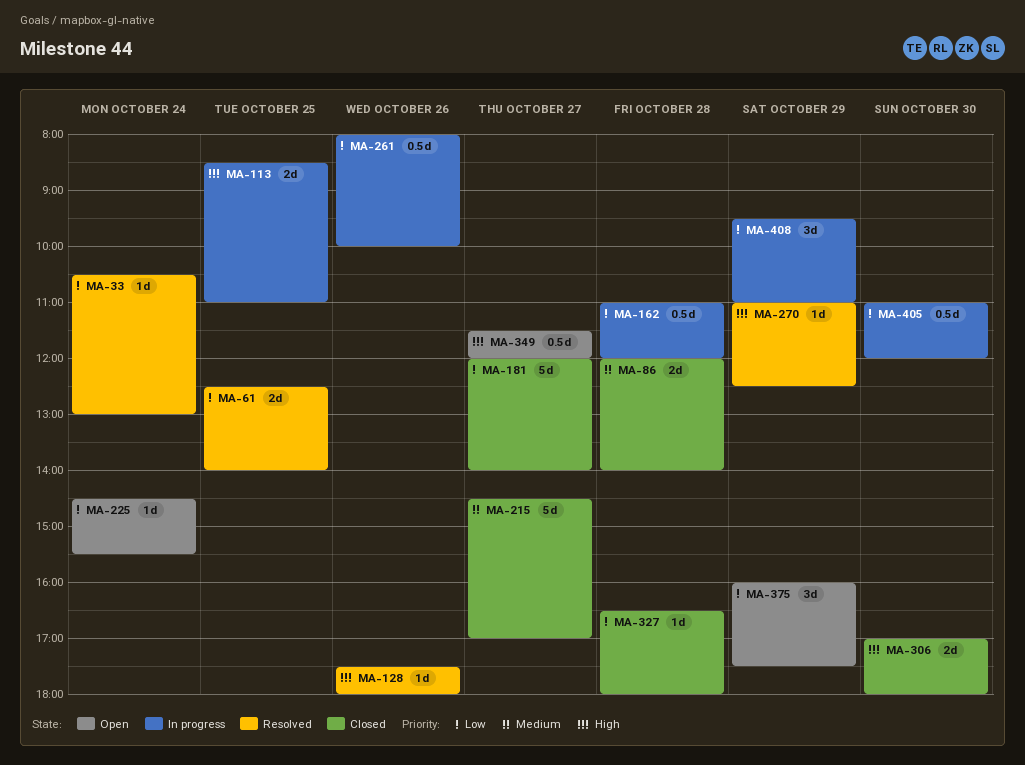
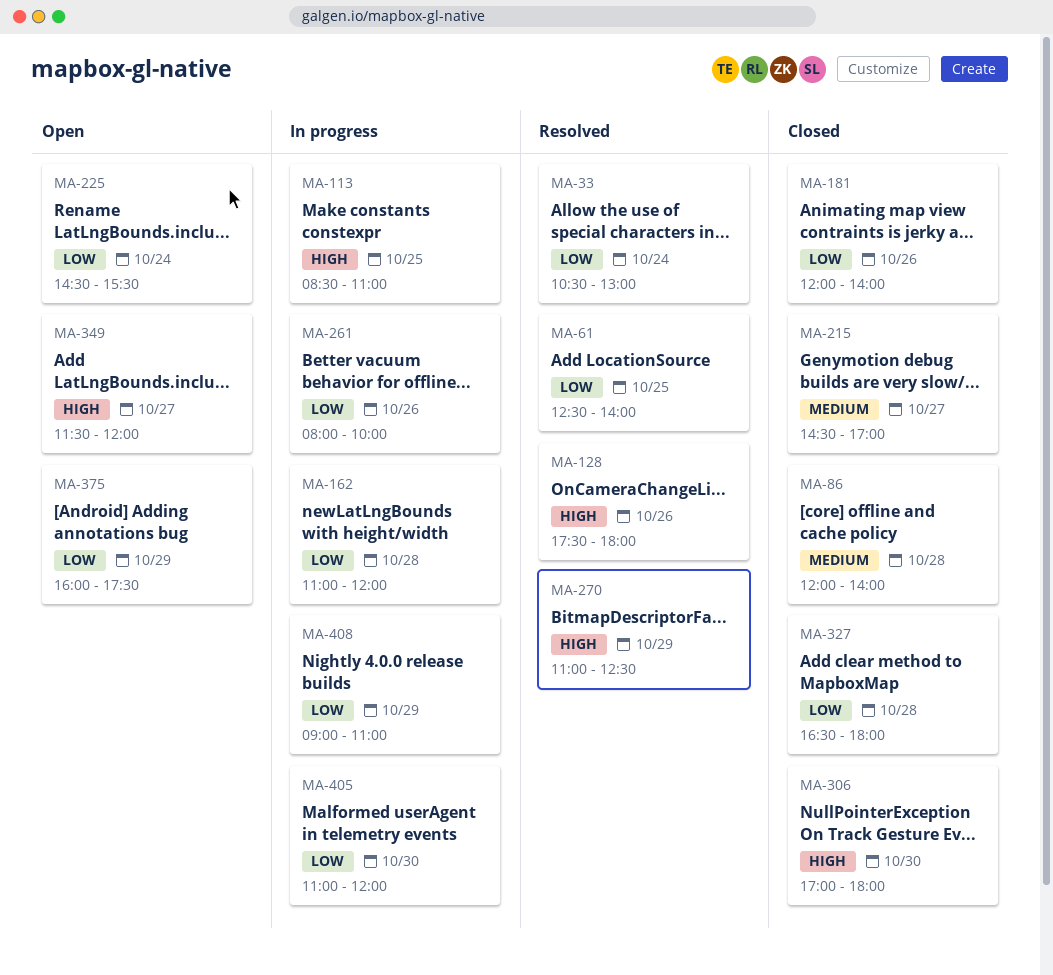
MA-181, day: Oct 27 -> Oct 26
MA-408, begins: 09:30 -> 09:00

